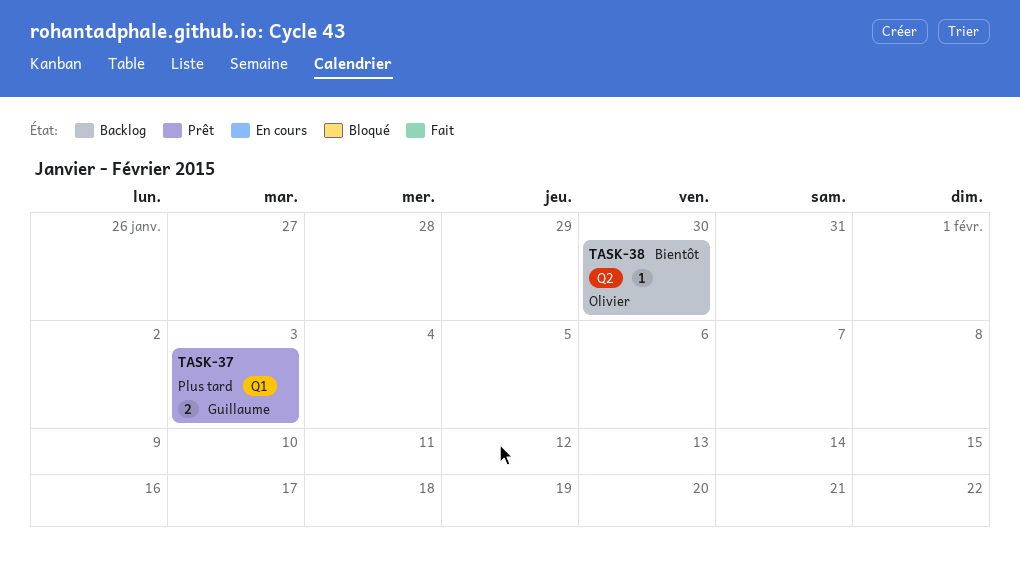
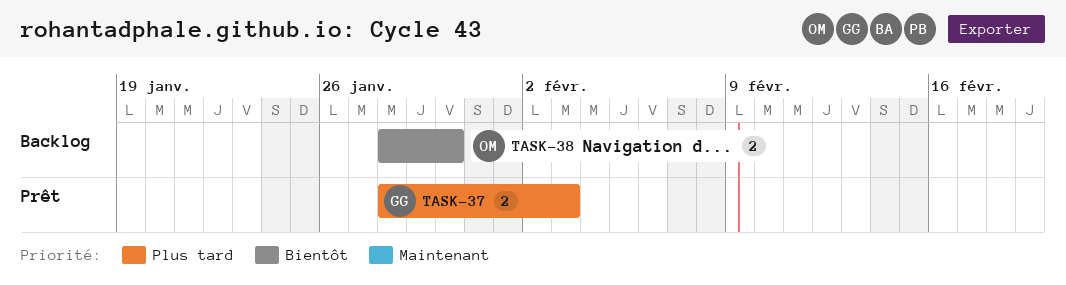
TASK-38, estimate: 1 -> 2

